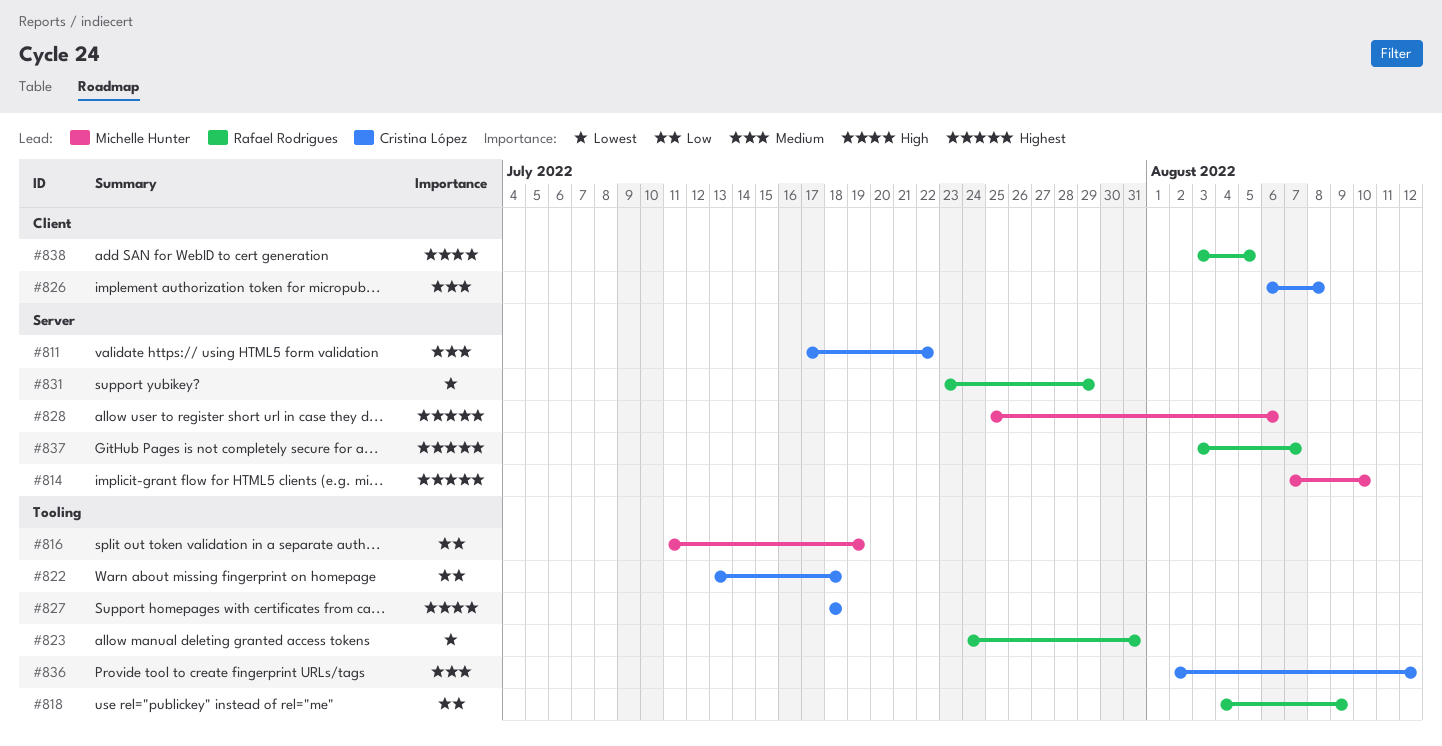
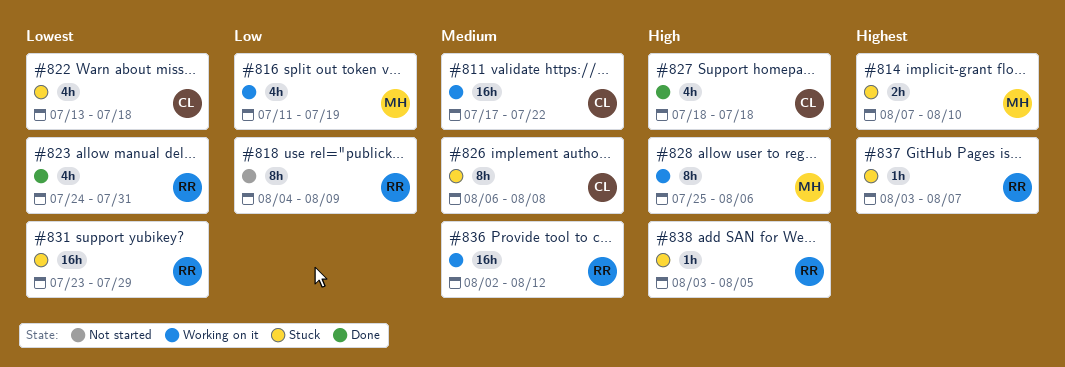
#822, priority: Low -> Lowest
#828, priority: Highest -> High
#836, owner: Cristina López -> Rafael Rodrigues

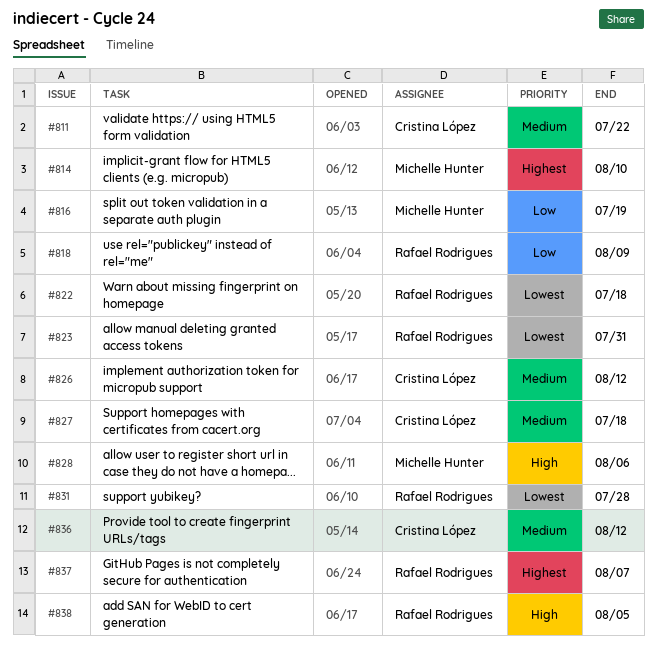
#822, owner: Cristina López -> Rafael Rodrigues
#826, due: Aug 8 -> Aug 12
#827, priority: High -> Medium
#831, due: Jul 29 -> Jul 28
#836, owner: Rafael Rodrigues -> Cristina López

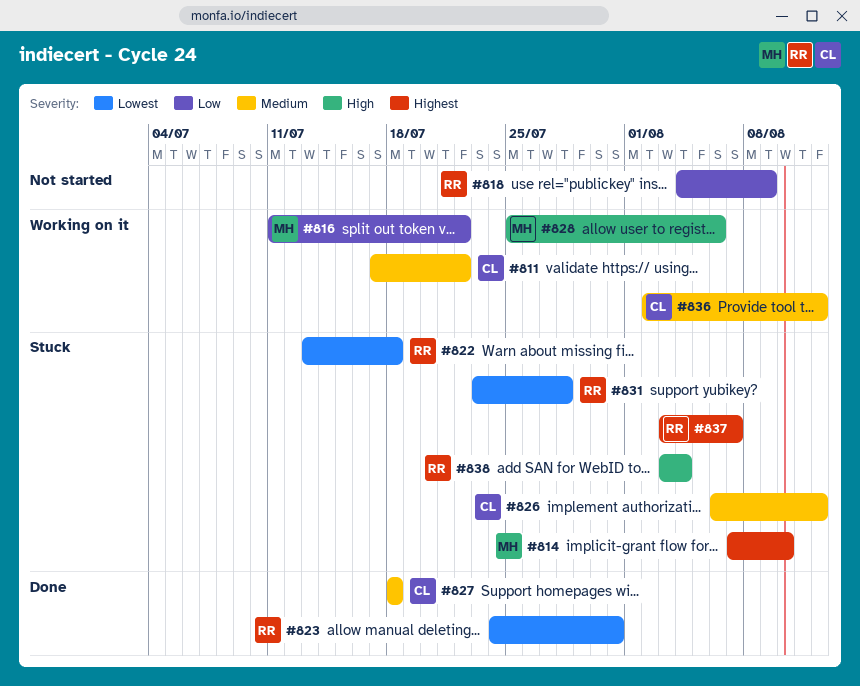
#816, due: Jul 19 -> Jul 22
#838, due: Aug 5 -> Aug 4

